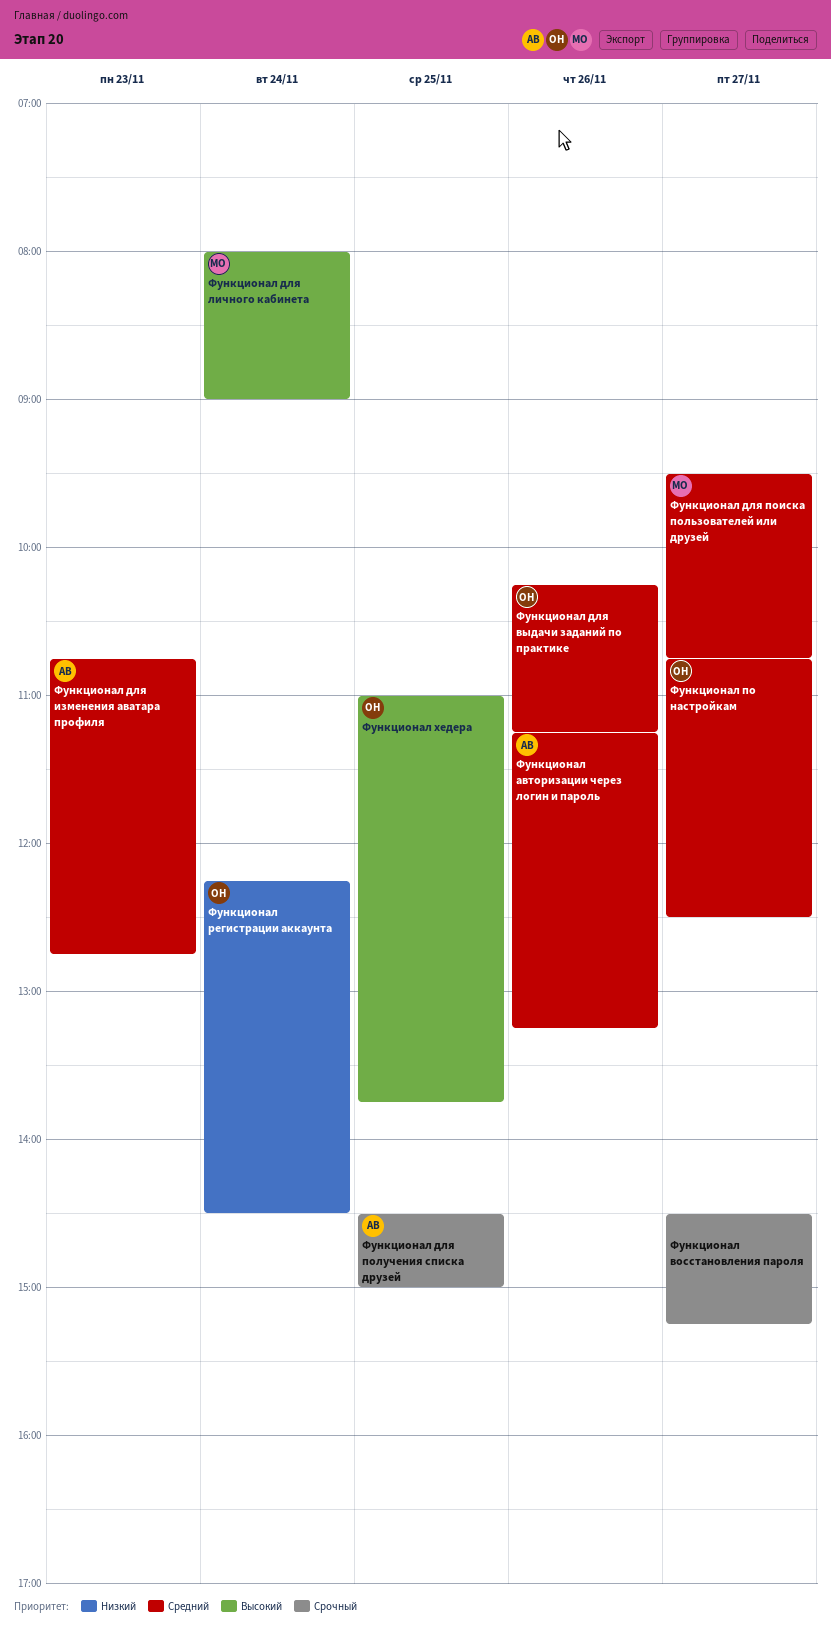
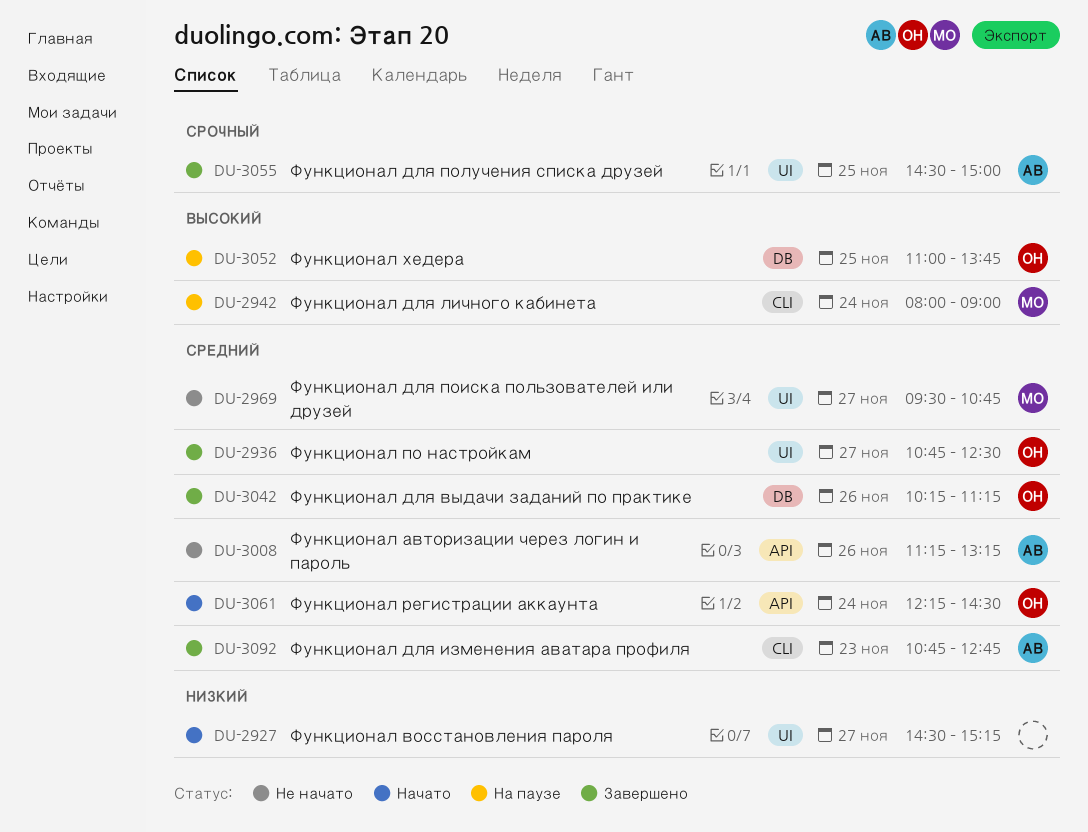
Функционал восстановления пароля, priority: Срочный -> Низкий
Функционал регистрации аккаунта, priority: Низкий -> Средний

